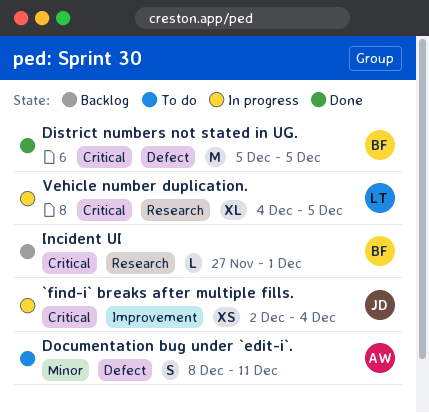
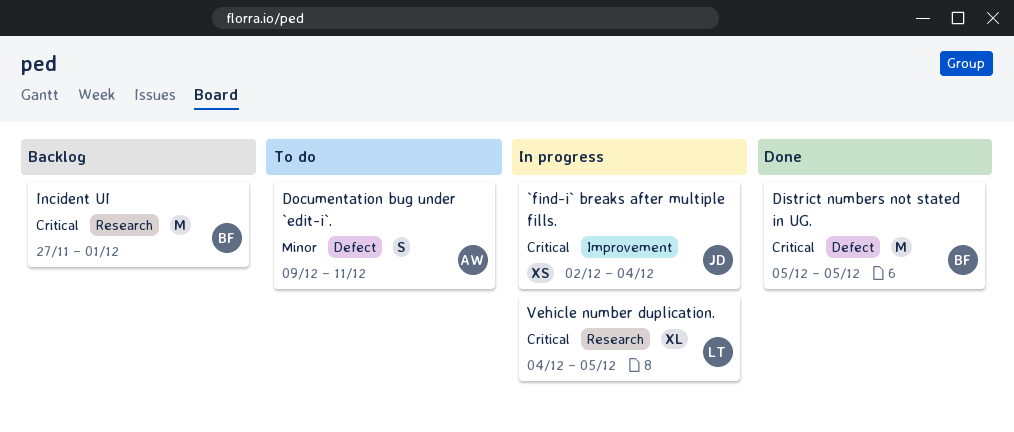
Documentation bug under `edit-i`., start: Dec 8 -> Dec 9
Incident UI, estimate: L -> M

